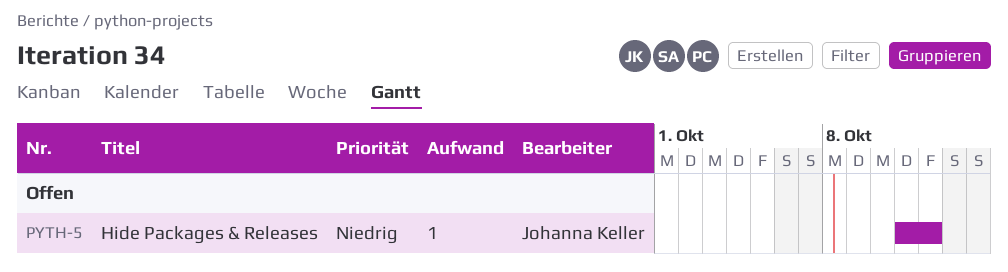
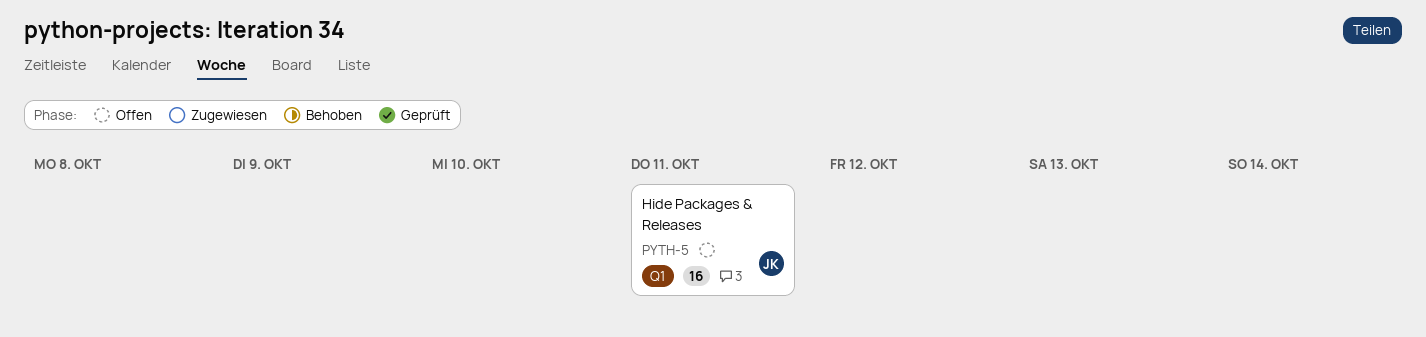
PYTH-5, estimate: 1 -> 16
PYTH-5, due: Oct 12 -> Oct 11

